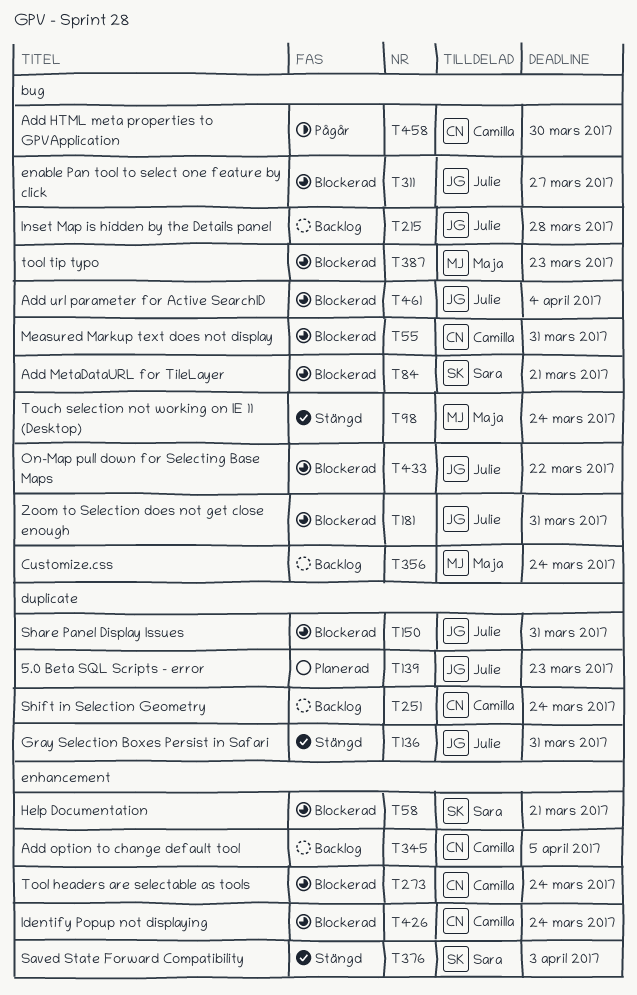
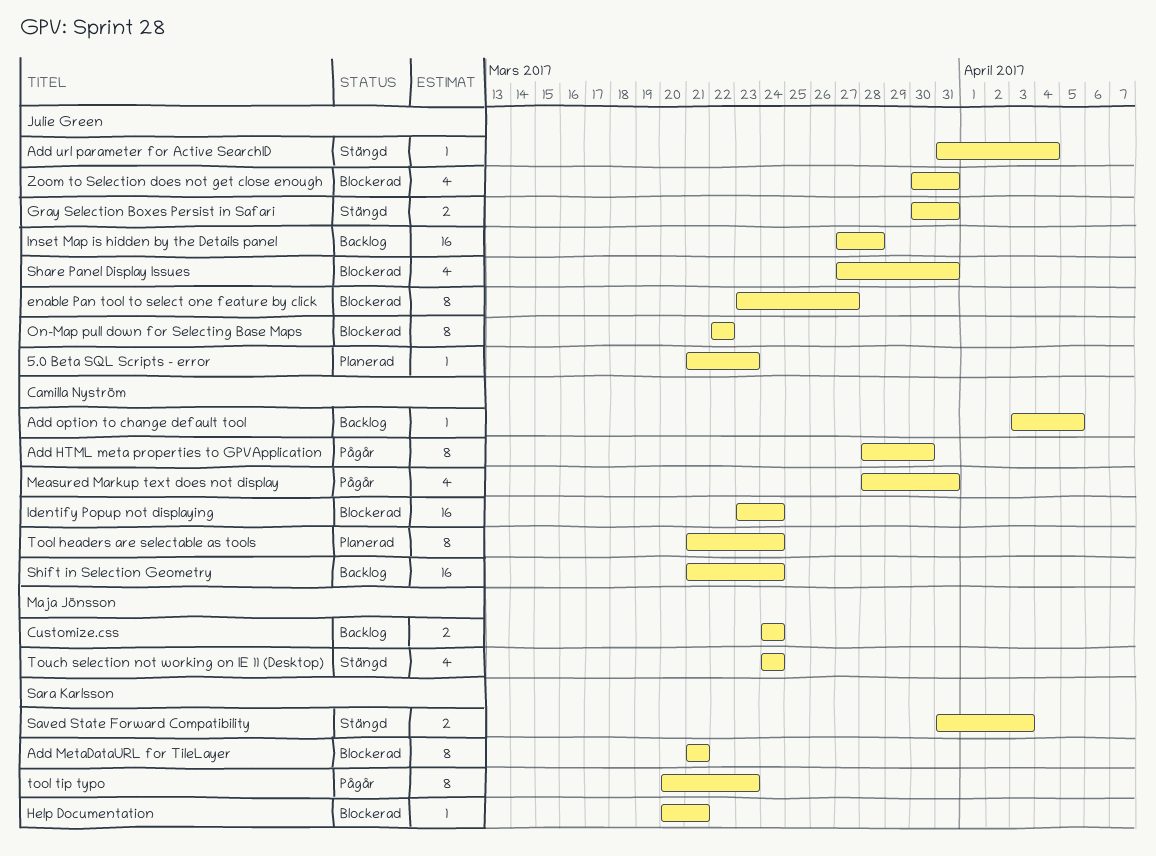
Add url parameter for Active SearchID, status: Blockerad -> Stängd
Measured Markup text does not display, status: Blockerad -> Pågår
Tool headers are selectable as tools, status: Blockerad -> Planerad
tool tip typo, status: Blockerad -> Pågår
tool tip typo, owner: Maja Jönsson -> Sara Karlsson

